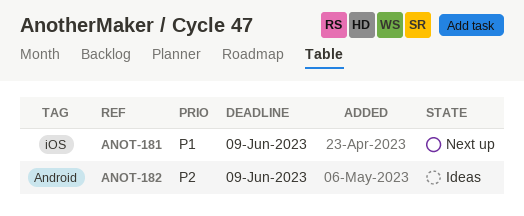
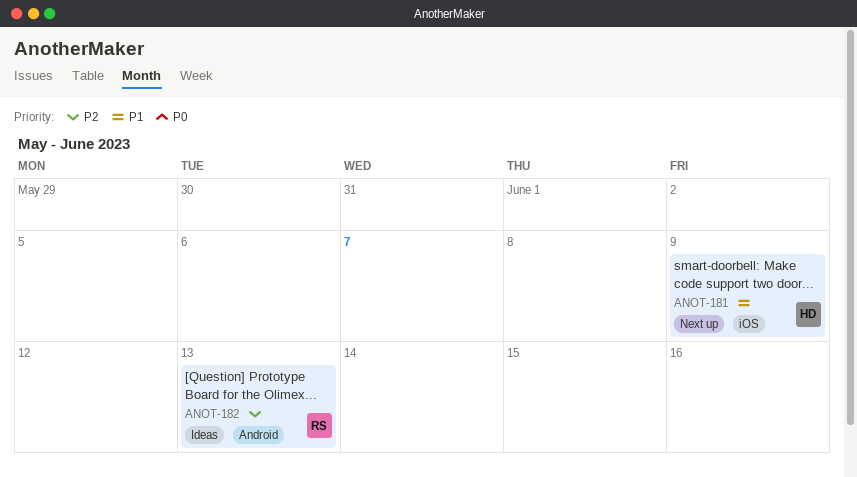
ANOT-182, due: Jun 9 -> Jun 13

